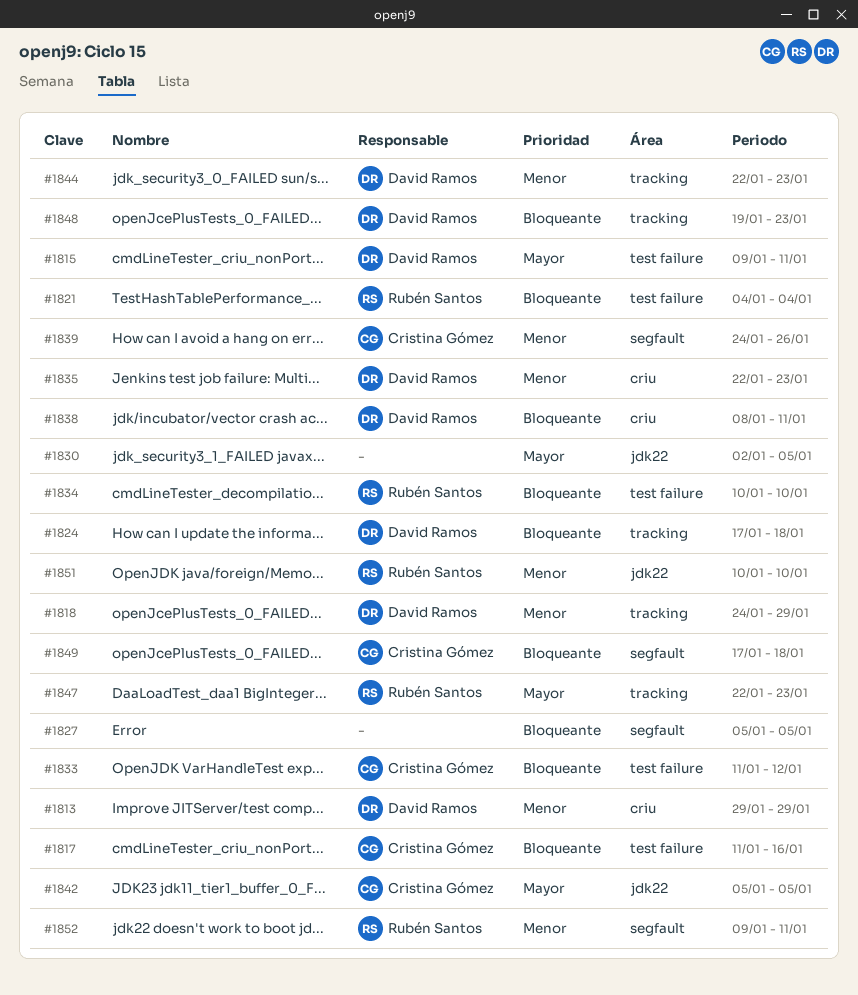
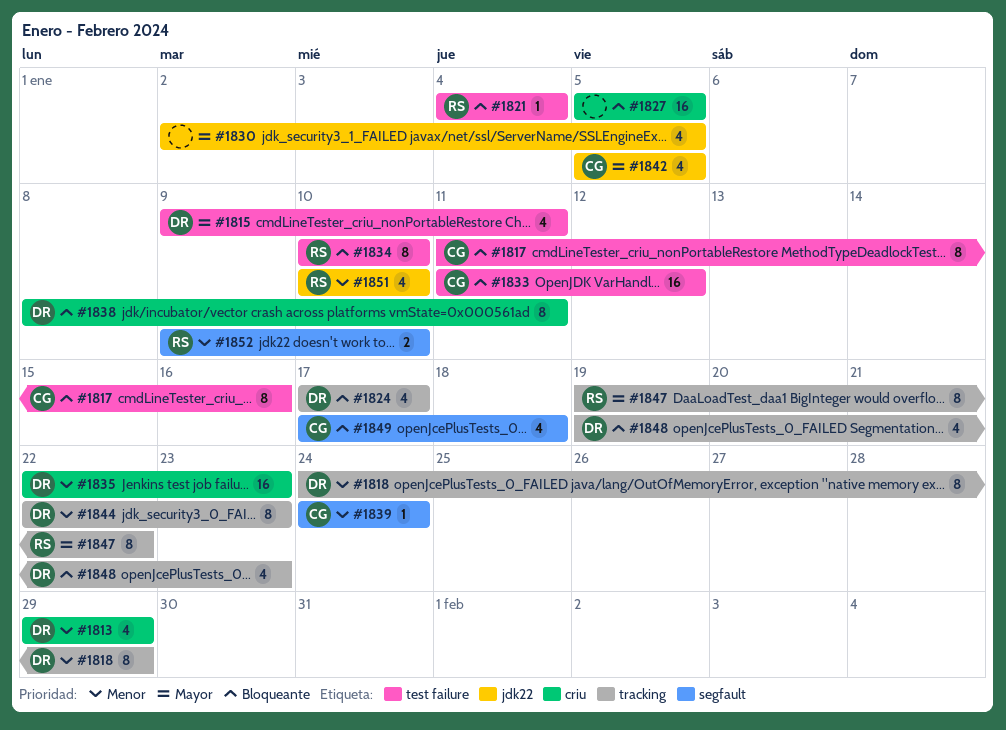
#1824, due: Jan 18 -> Jan 17
#1827, label: segfault -> criu
#1839, due: Jan 26 -> Jan 24
#1847, start: Jan 22 -> Jan 19
#1847, due: Jan 23 -> Jan 22
#1852, due: Jan 11 -> Jan 10

